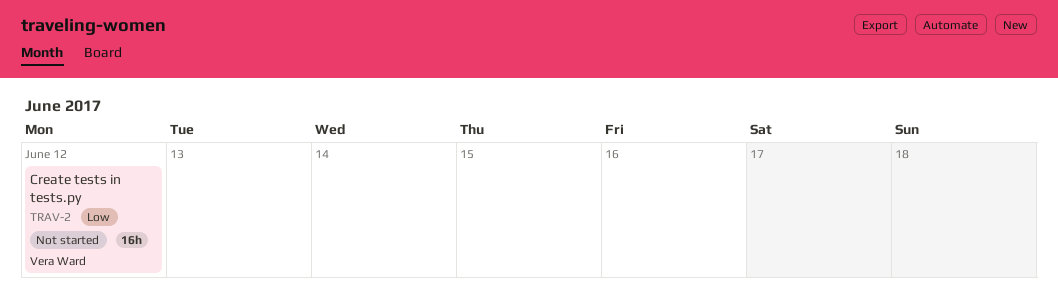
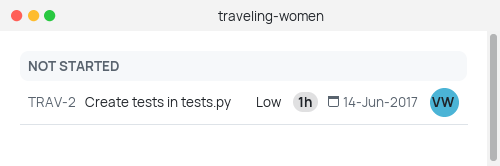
TRAV-2, estimate: 16h -> 1h
TRAV-2, due: Jun 12 -> Jun 14

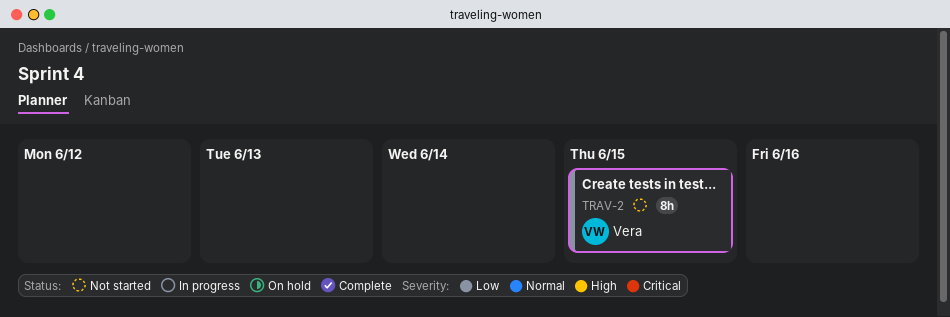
TRAV-2, estimate: 1h -> 8h
TRAV-2, due: Jun 14 -> Jun 15

